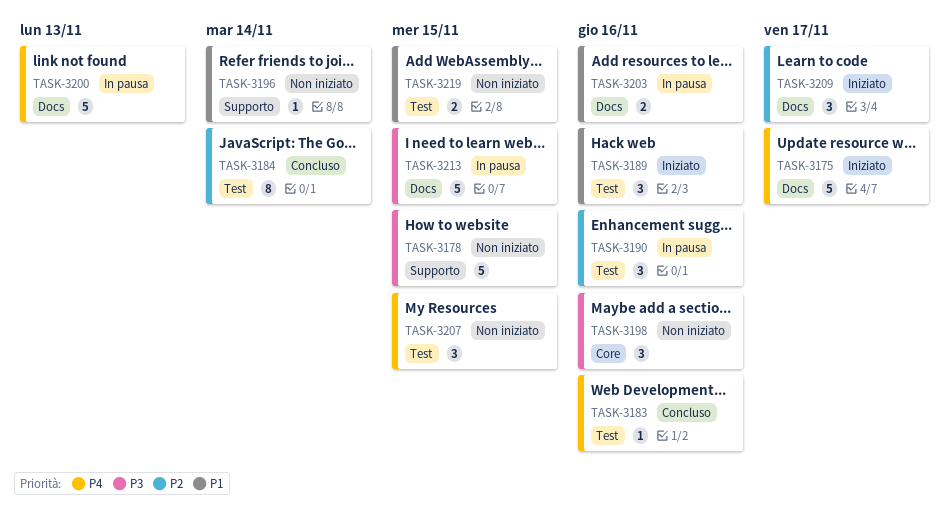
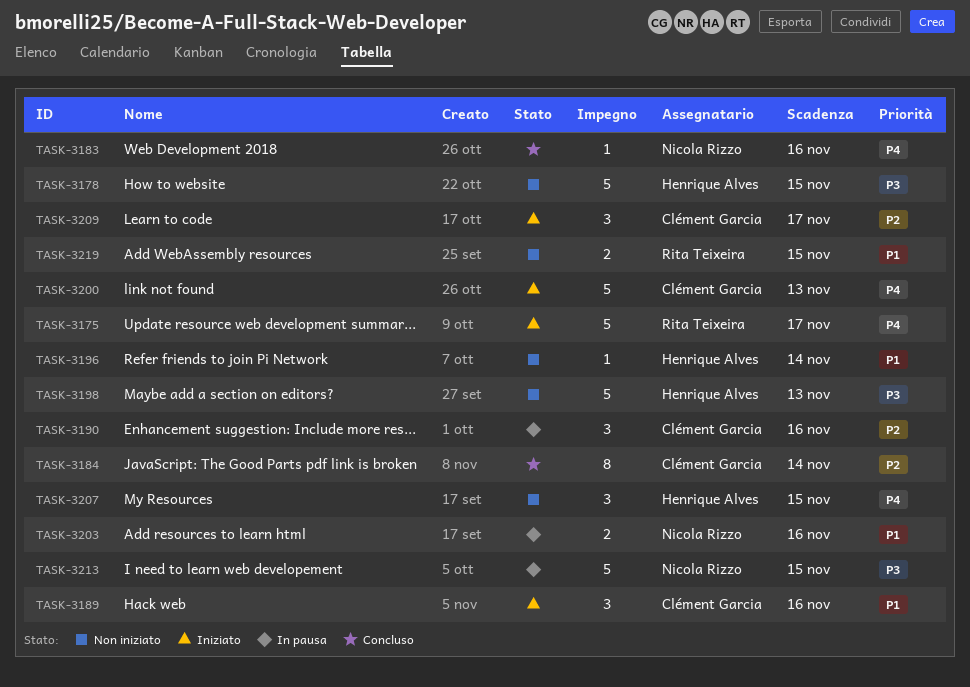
TASK-3198, estimate: 3 -> 5
TASK-3198, due: Nov 16 -> Nov 13
TASK-3200, status: In pausa -> Iniziato

